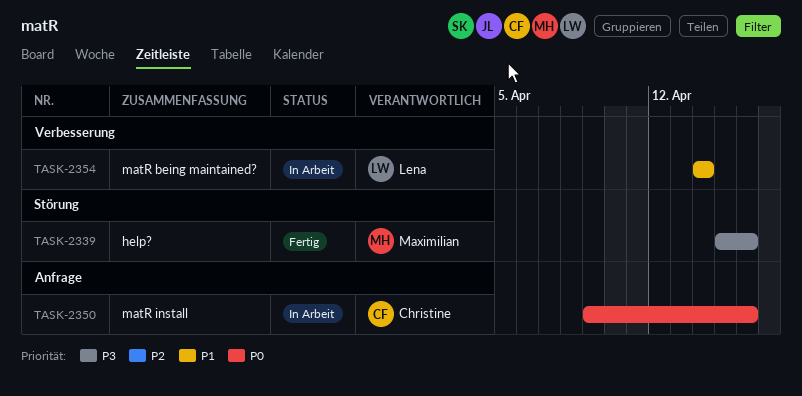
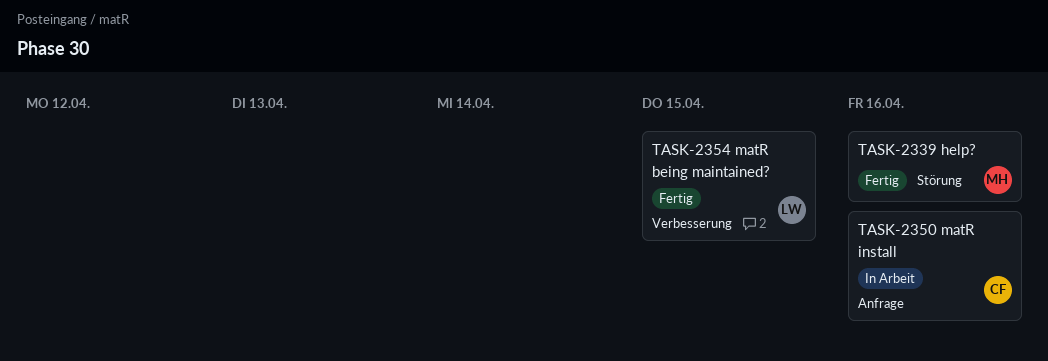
TASK-2354, status: In Arbeit -> Fertig
TASK-2354, due: Apr 14 -> Apr 15

